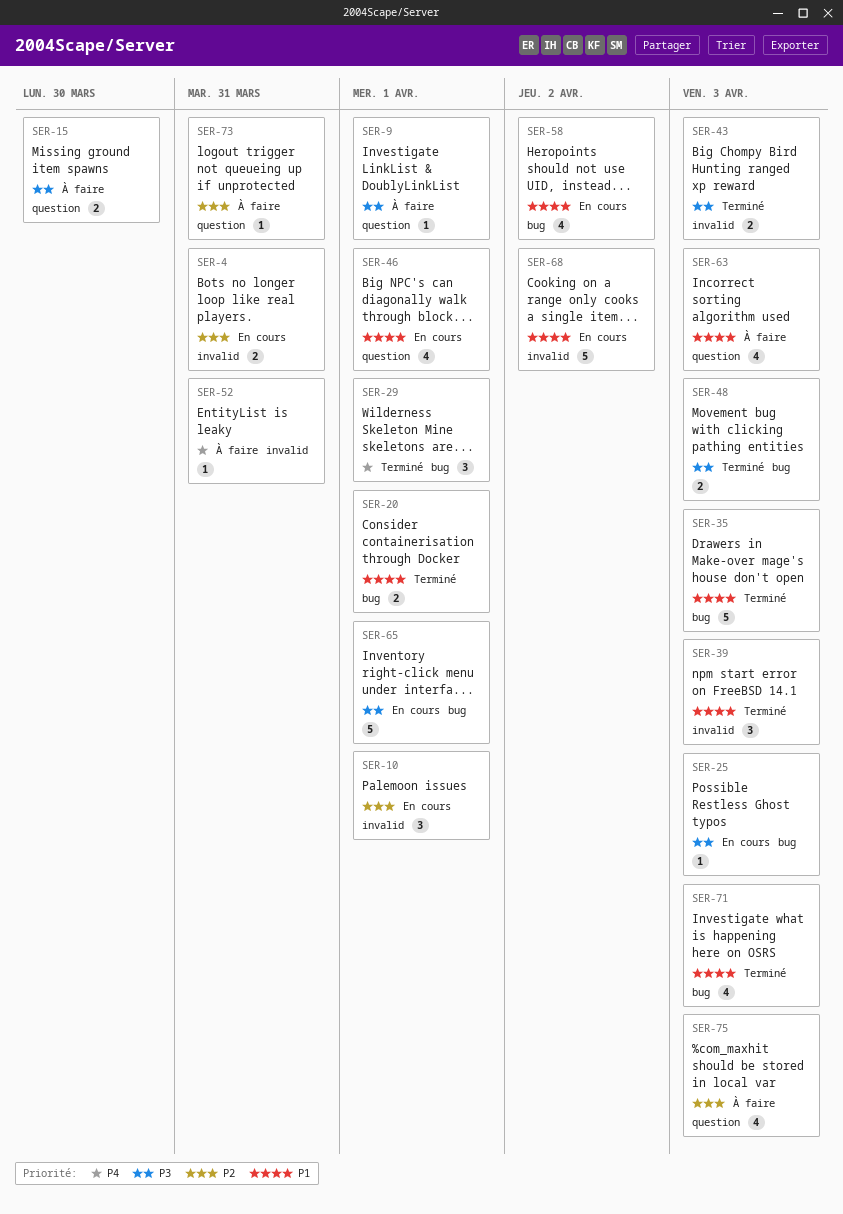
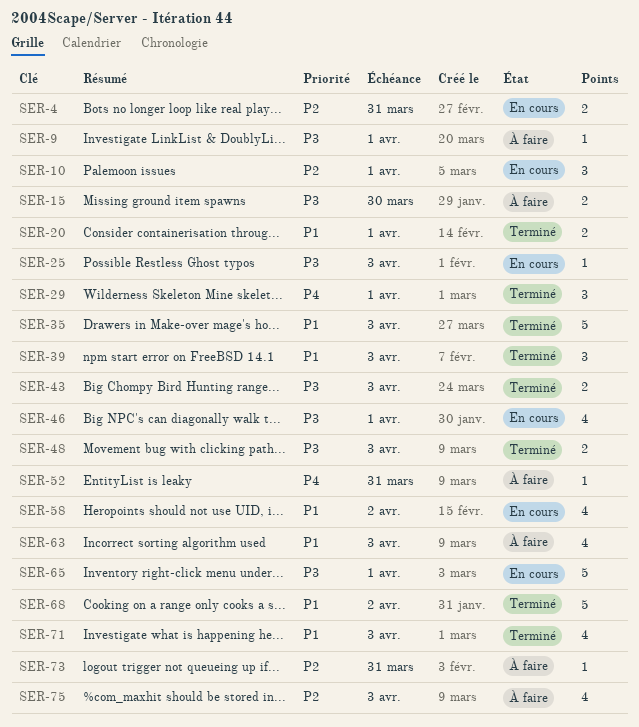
SER-46, priority: P1 -> P3
SER-68, status: En cours -> Terminé

